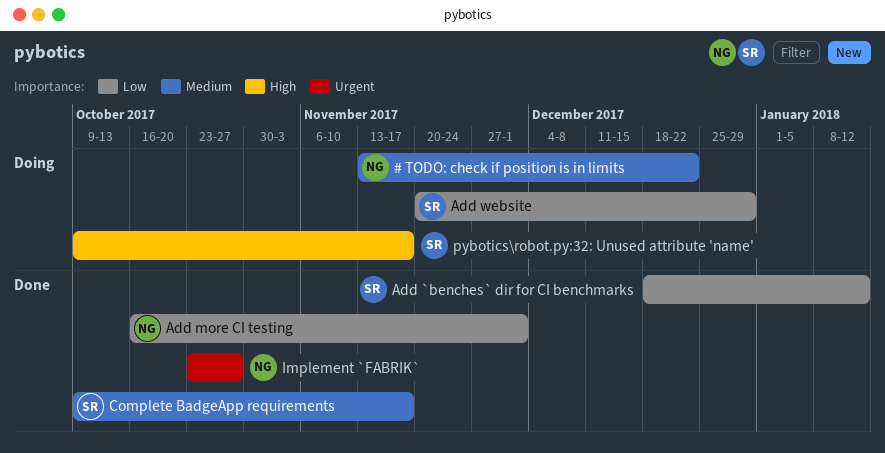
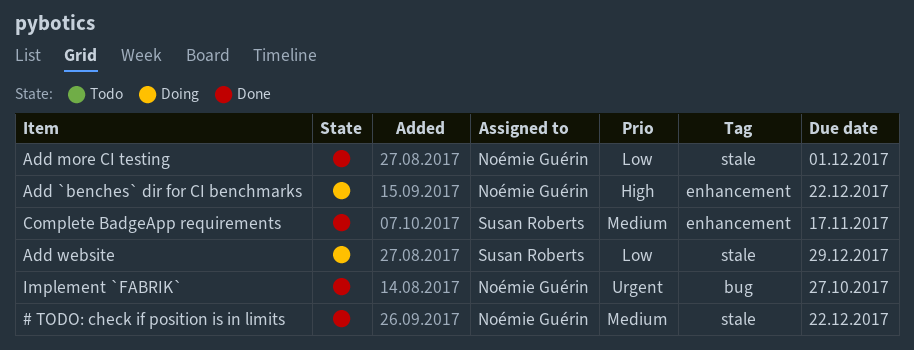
# TODO: check if position is in limits, status: Doing -> Done
Add `benches` dir for CI benchmarks, status: Done -> Doing
Add `benches` dir for CI benchmarks, owner: Susan Roberts -> Noémie Guérin
Add `benches` dir for CI benchmarks, priority: Low -> High
Add `benches` dir for CI benchmarks, due: Jan 12 -> Dec 22
pybotics\robot.py:32: Unused attribute 'name': present -> none

